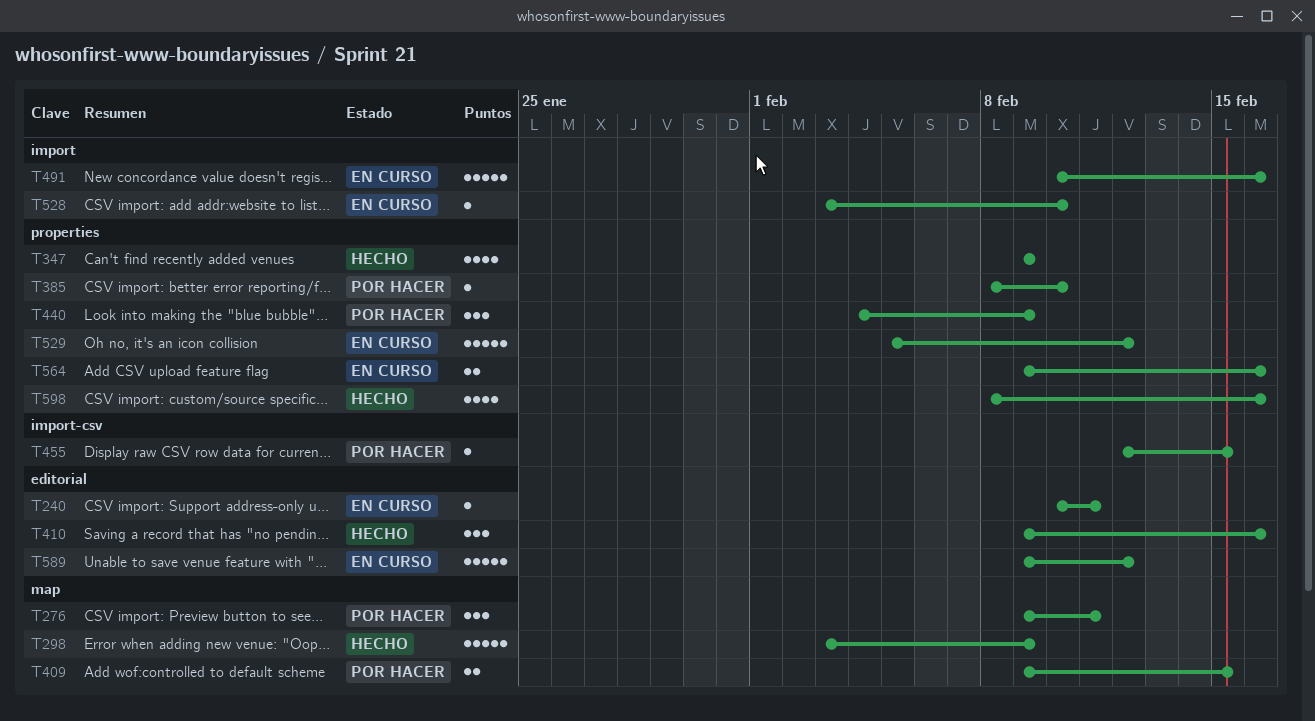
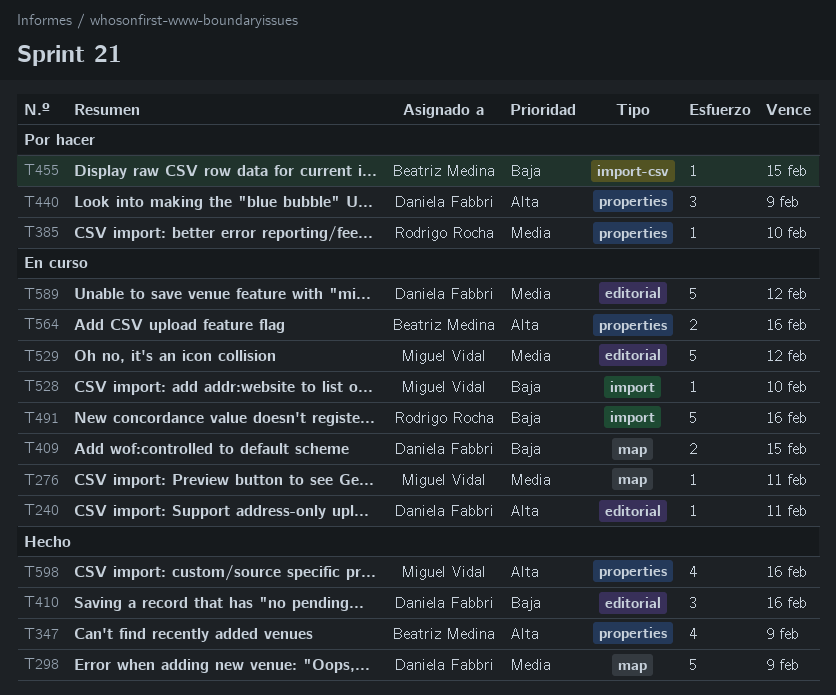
T276, status: Por hacer -> En curso
T276, estimate: 3 -> 1
T409, status: Por hacer -> En curso
T529, label: properties -> editorial

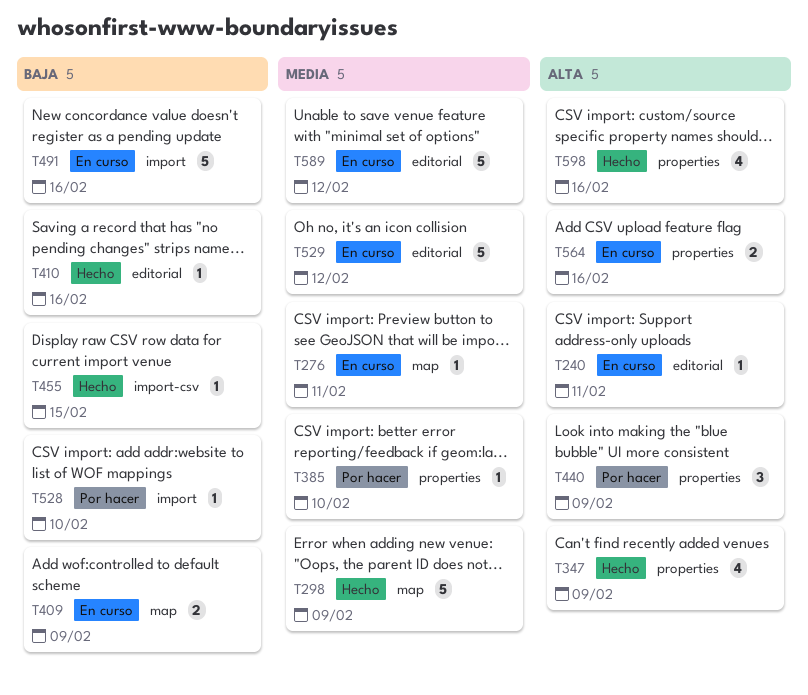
T409, due: Feb 15 -> Feb 9
T410, estimate: 3 -> 1
T455, status: Por hacer -> Hecho
T528, status: En curso -> Por hacer

